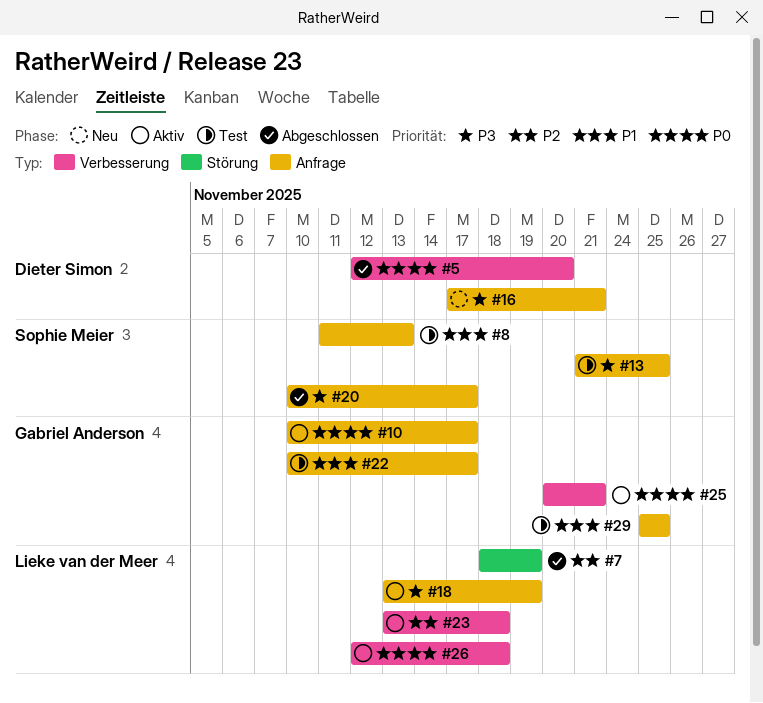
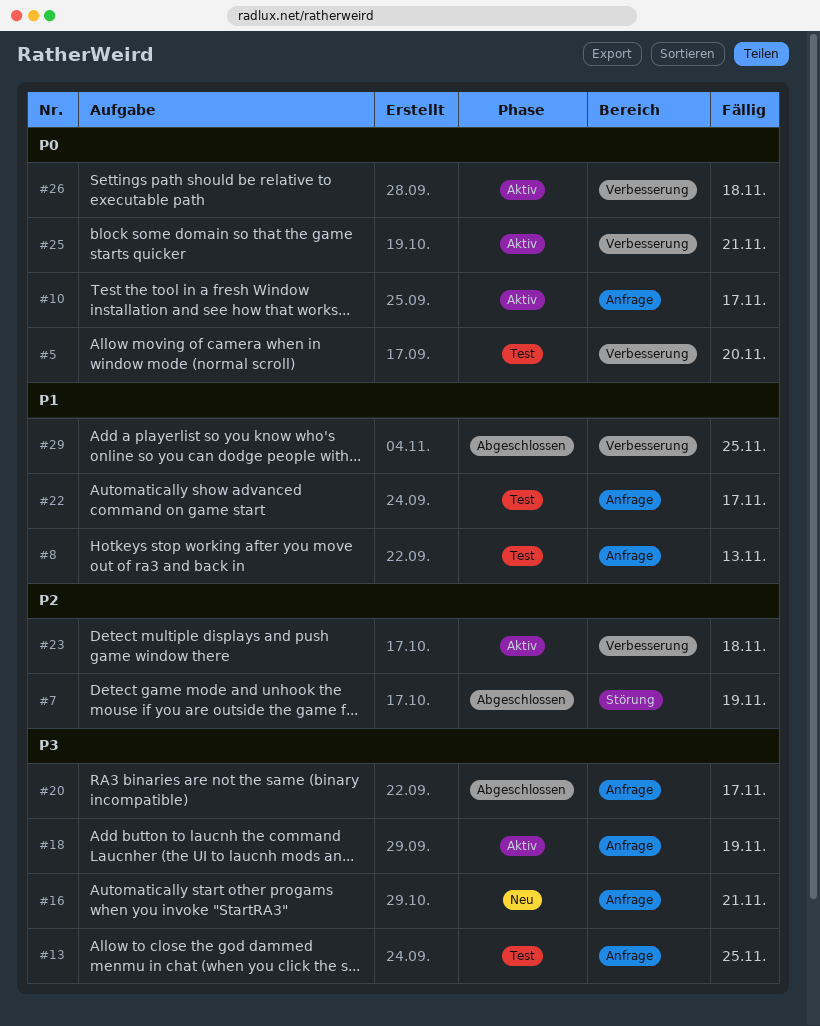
#5, status: Abgeschlossen -> Test
#29, status: Test -> Abgeschlossen
#29, label: Anfrage -> Verbesserung

